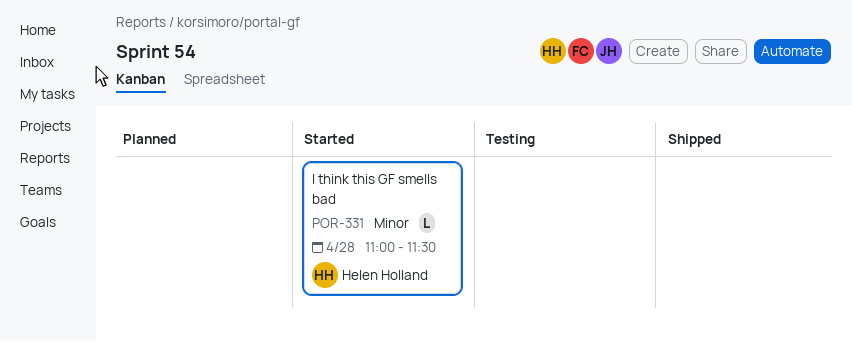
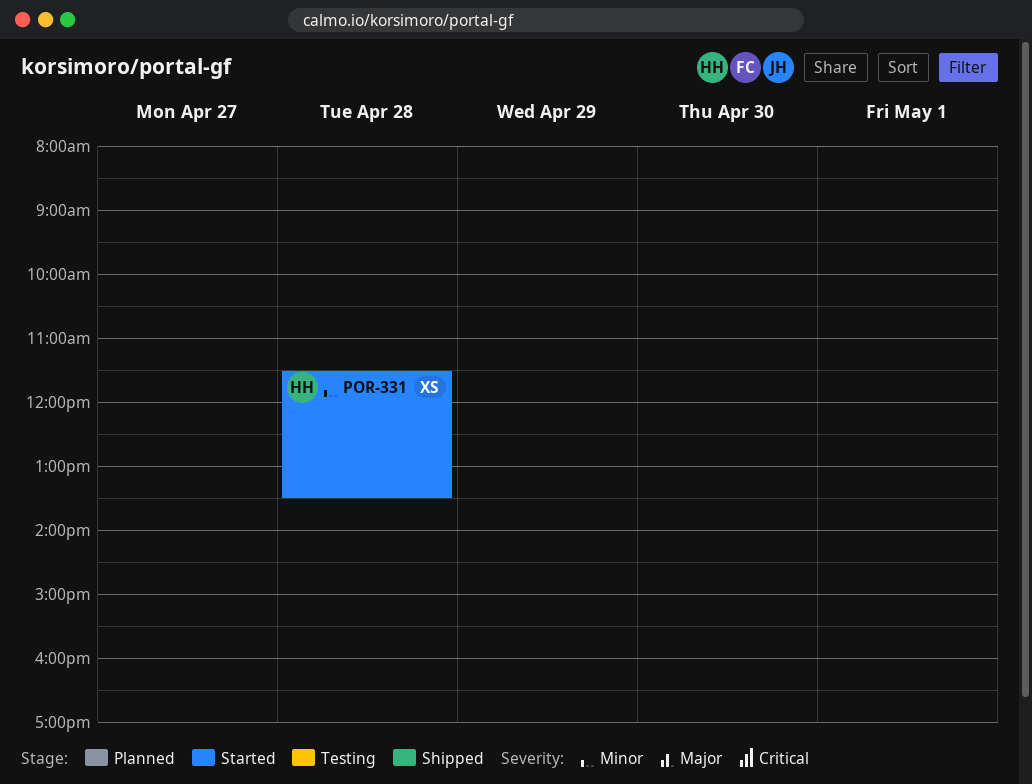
POR-331, estimate: L -> XS
POR-331, begins: 11:00 -> 11:30
POR-331, ends: 11:30 -> 13:30

